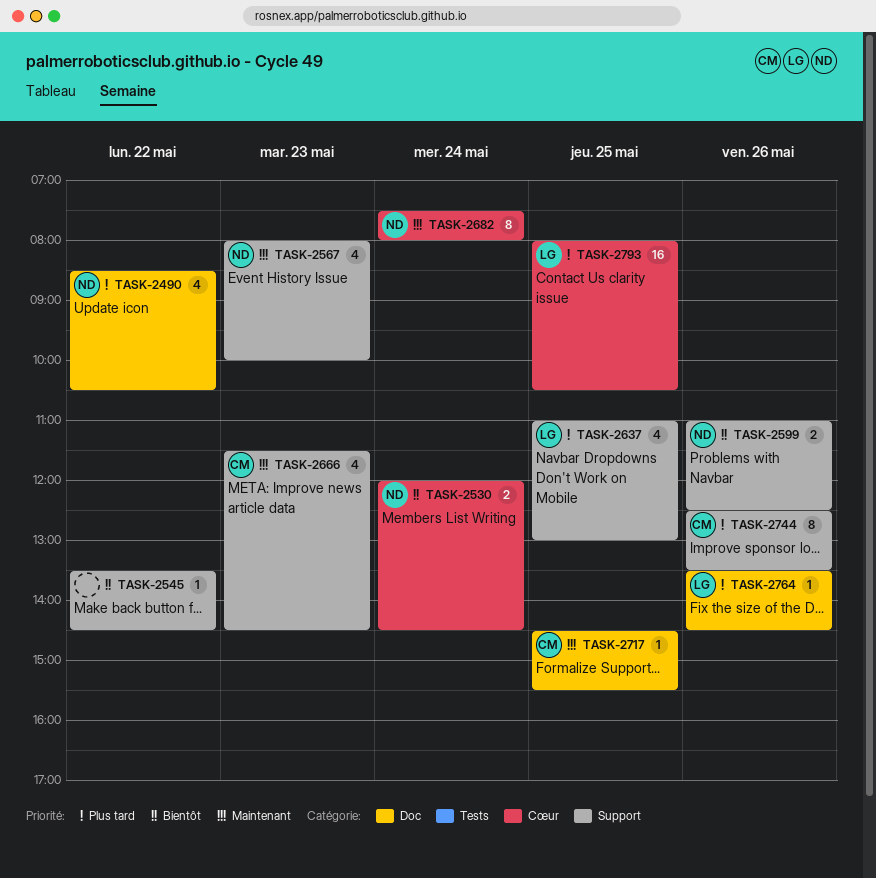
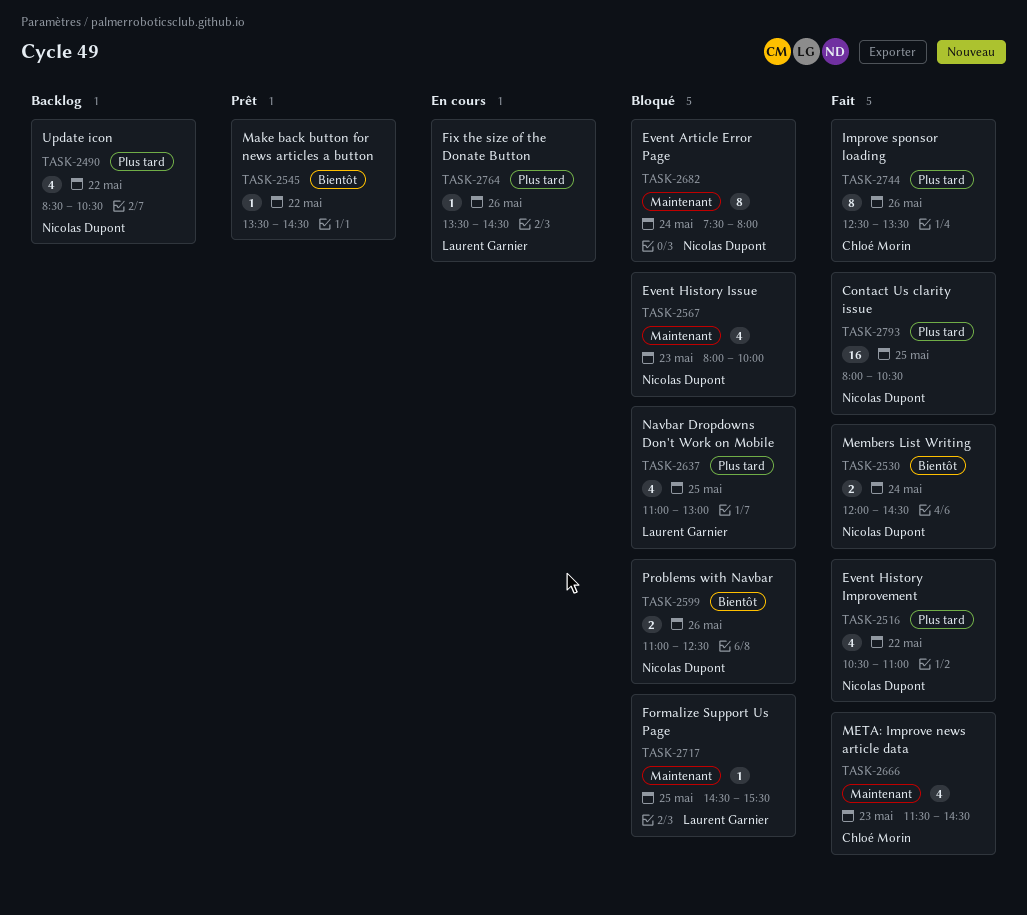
TASK-2516: none -> present
TASK-2717, owner: Chloé Morin -> Laurent Garnier
TASK-2793, owner: Laurent Garnier -> Nicolas Dupont

